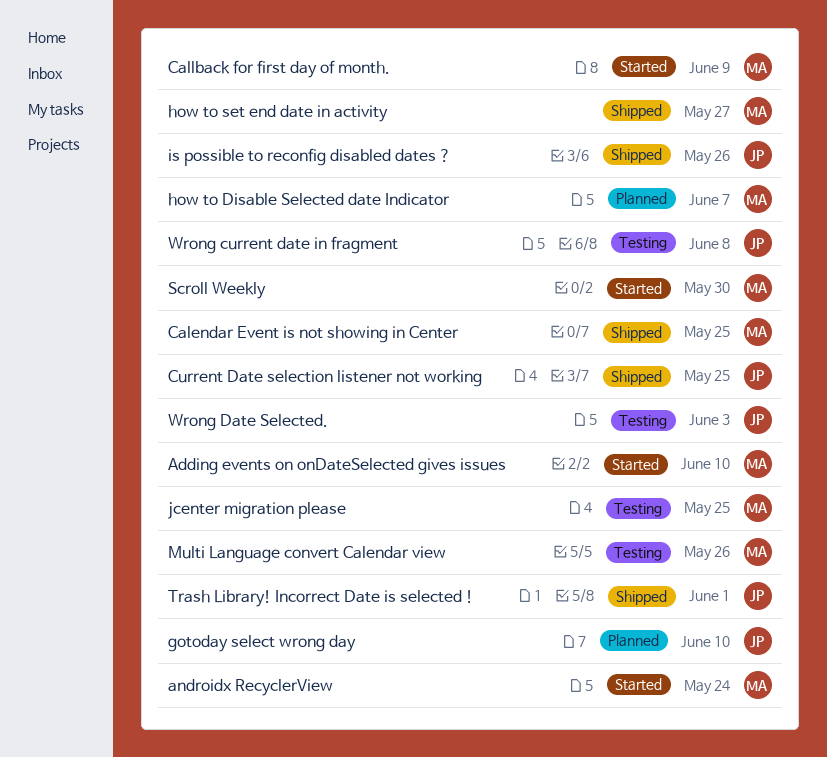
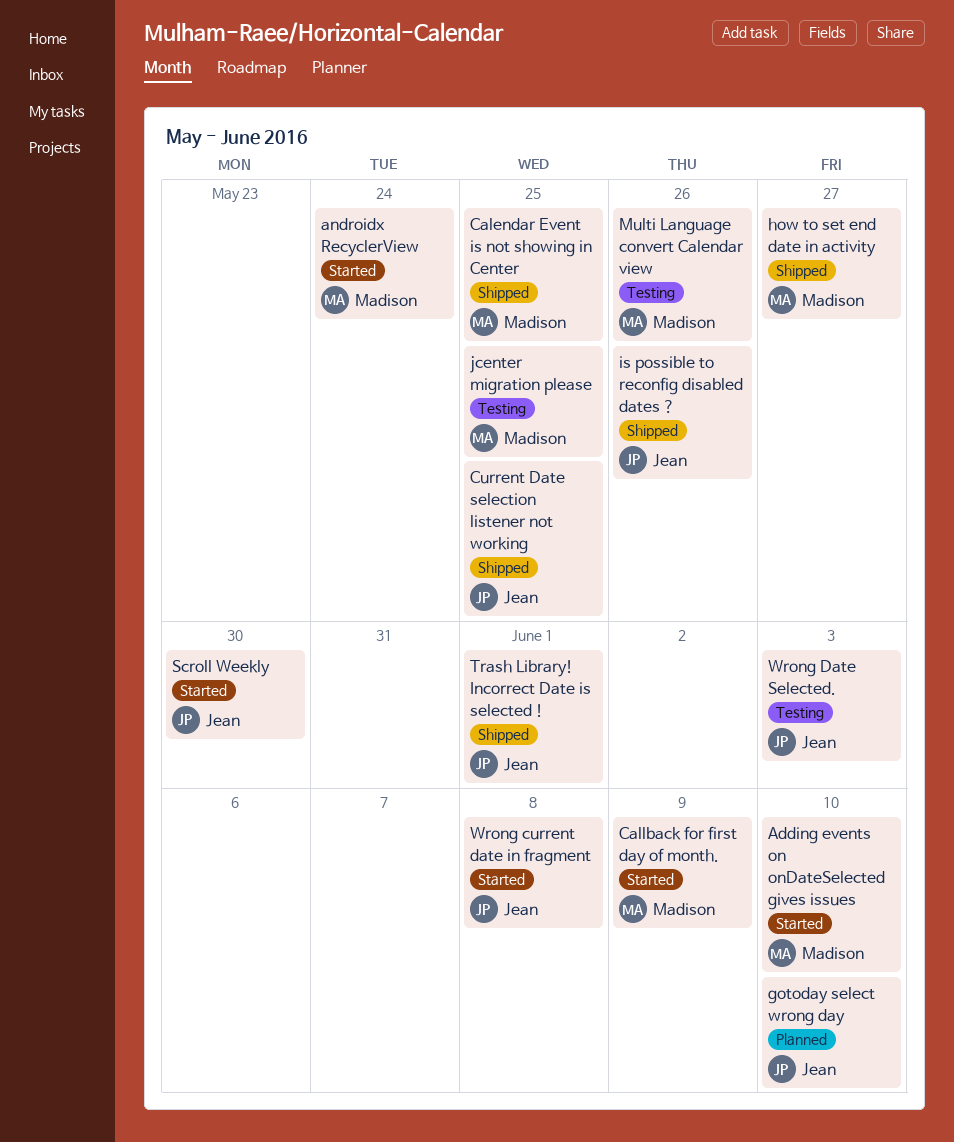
how to Disable Selected date Indicator: present -> none
Scroll Weekly, owner: Madison -> Jean
Wrong current date in fragment, status: Testing -> Started

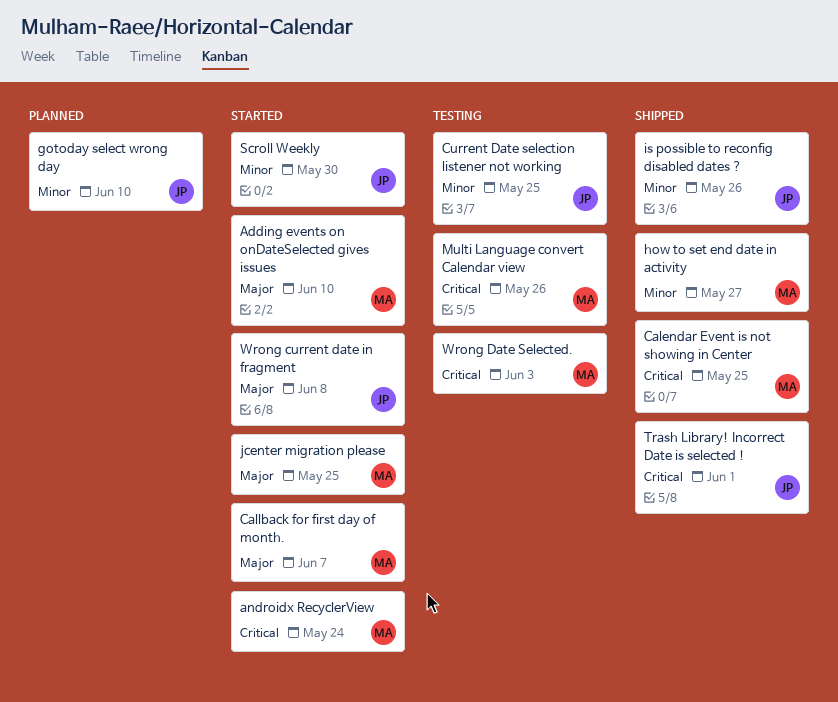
Callback for first day of month., due: Jun 9 -> Jun 7
Current Date selection listener not working, status: Shipped -> Testing
jcenter migration please, status: Testing -> Started
Wrong Date Selected., owner: Jean -> Madison

